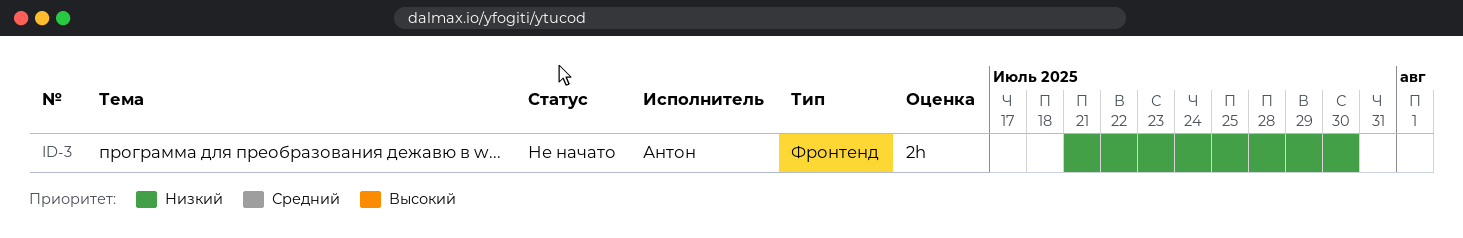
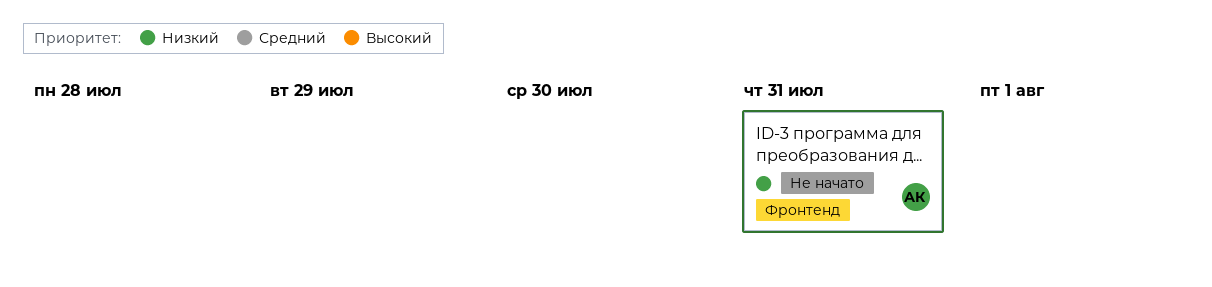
ID-3, due: Jul 30 -> Jul 31

